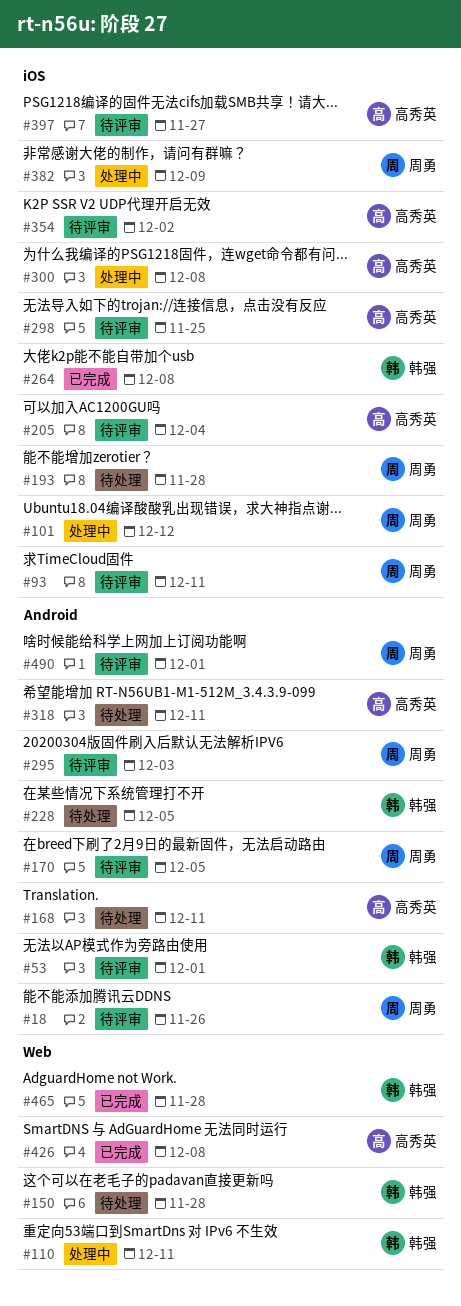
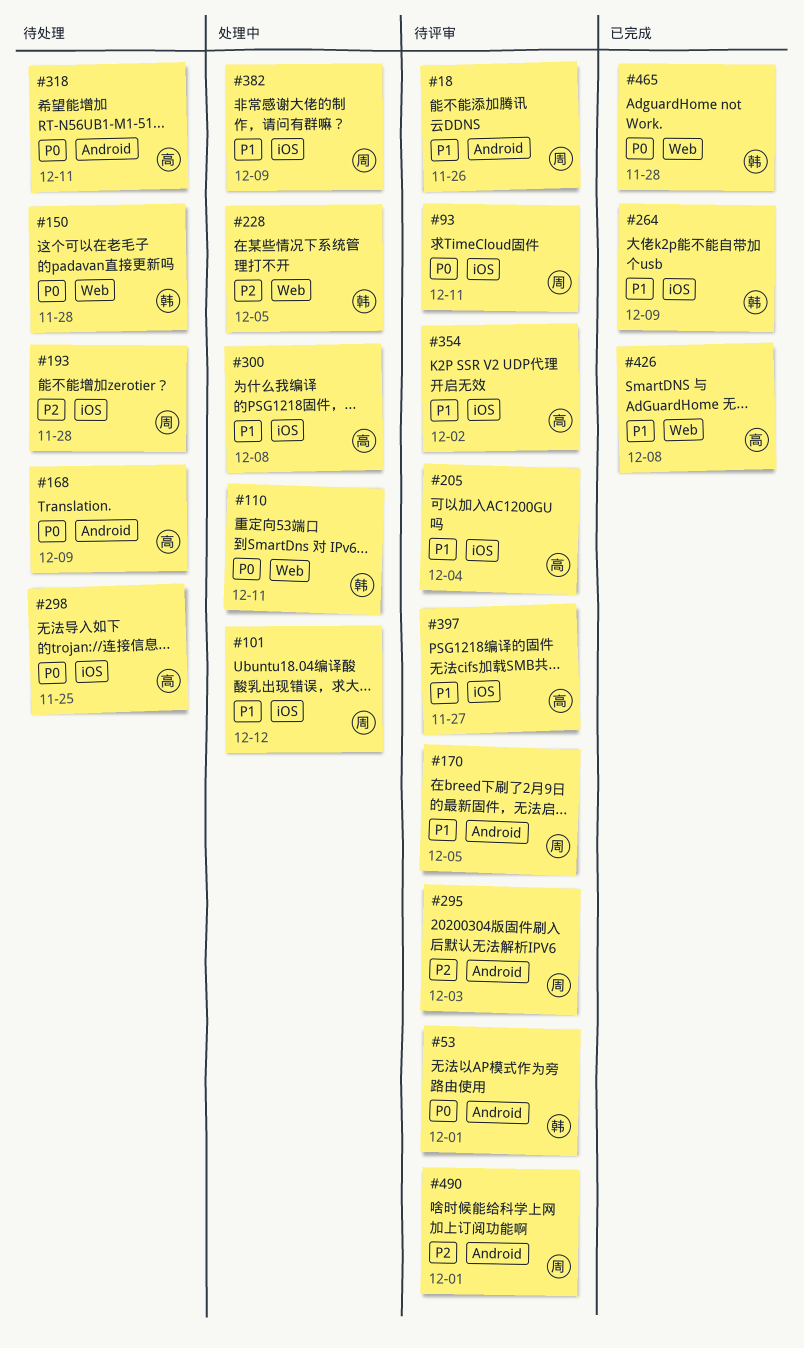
#168, due: Dec 11 -> Dec 9
#228, status: 待处理 -> 处理中
#228, label: Android -> Web
#264, due: Dec 8 -> Dec 9
#298, status: 待评审 -> 待处理

